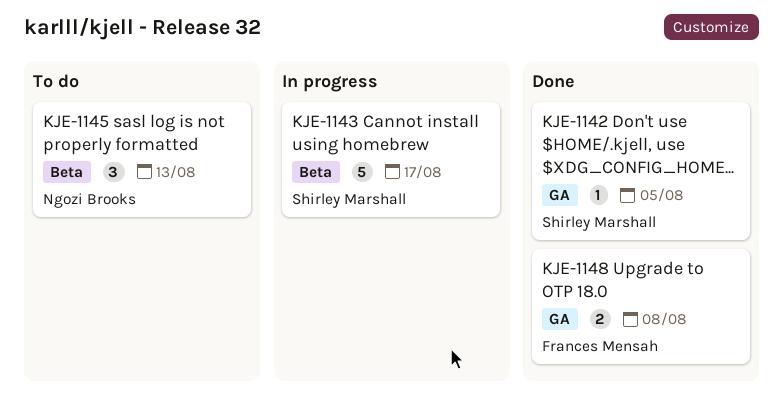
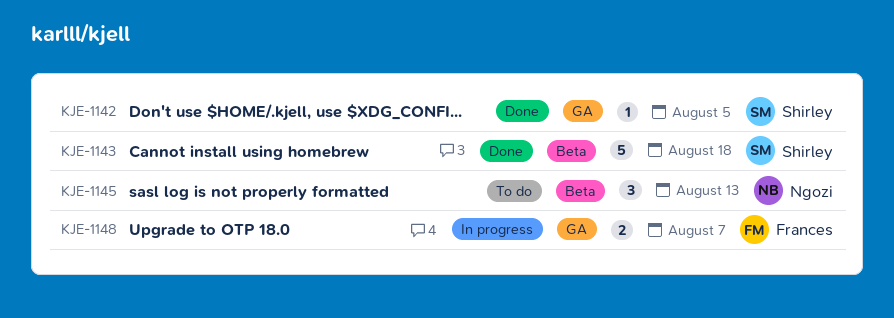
KJE-1143, status: In progress -> Done
KJE-1143, due: Aug 17 -> Aug 18
KJE-1148, status: Done -> In progress
KJE-1148, due: Aug 8 -> Aug 7

